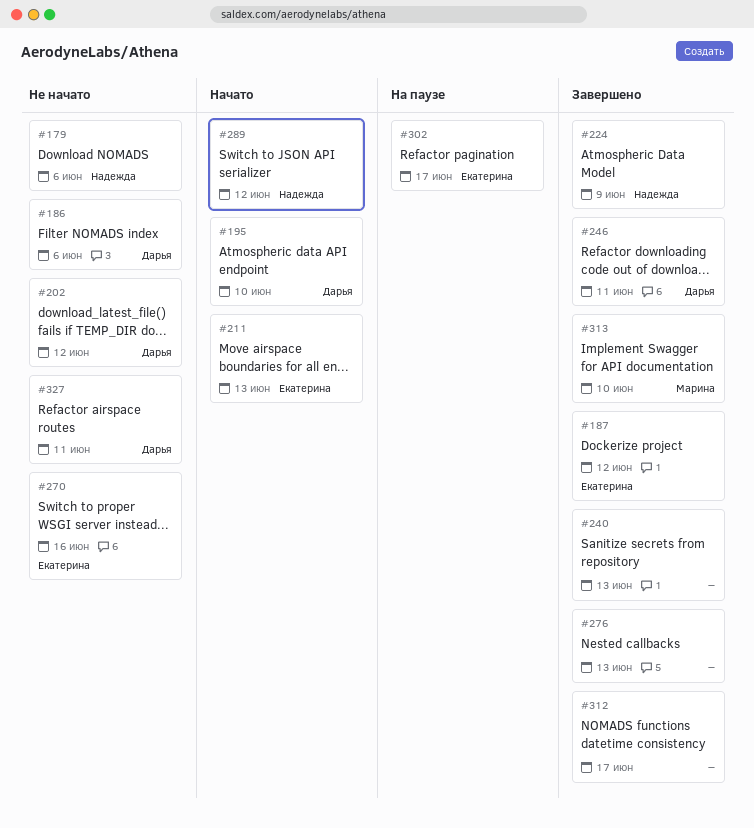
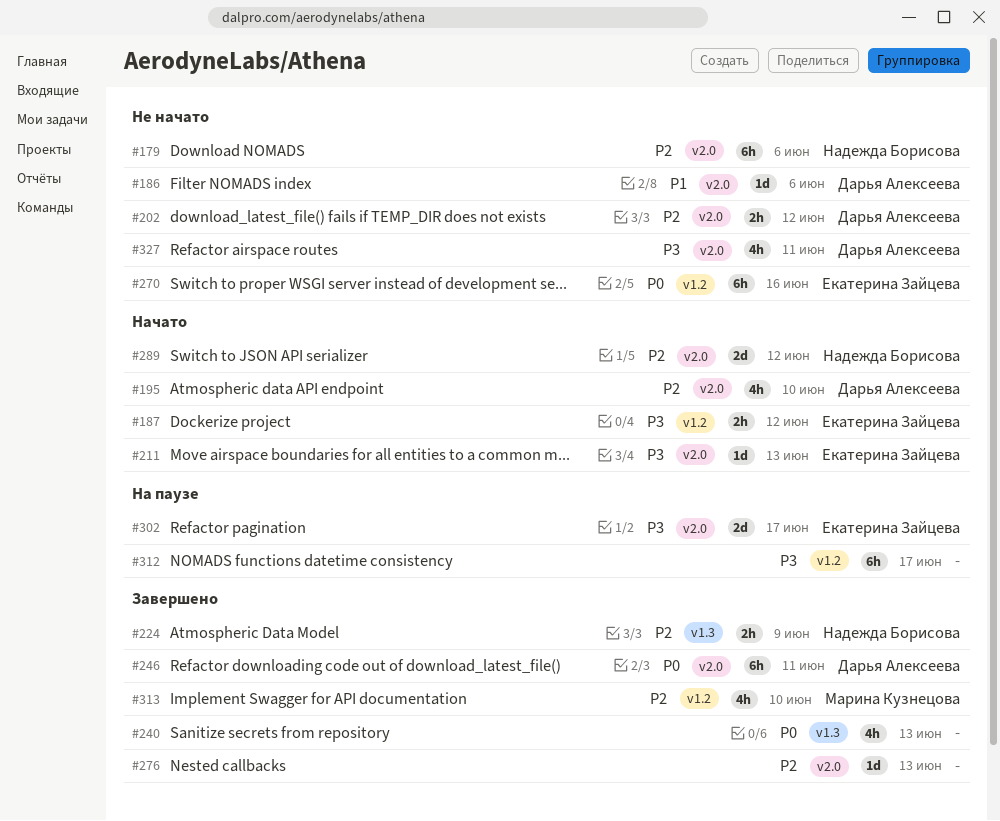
#187, status: Завершено -> Начато
#312, status: Завершено -> На паузе

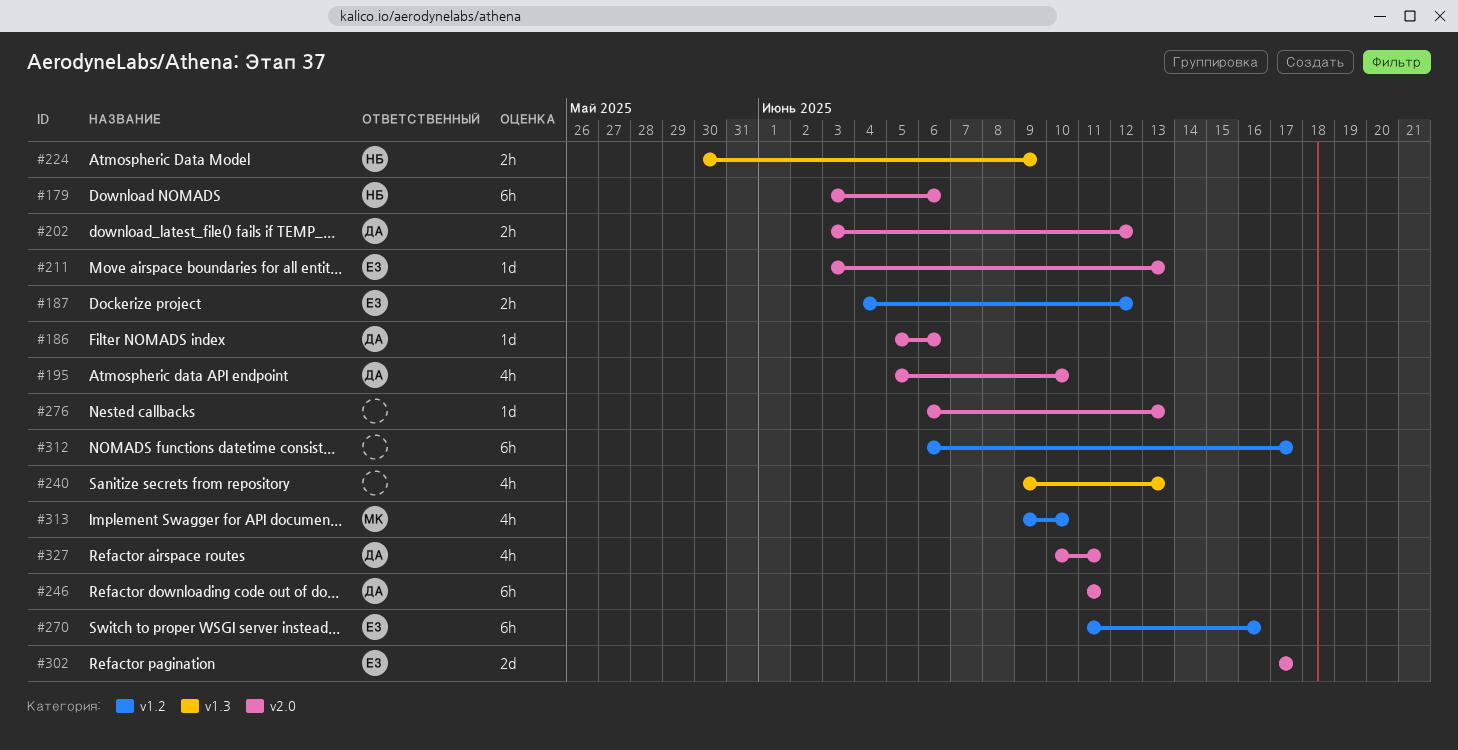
#289: present -> none

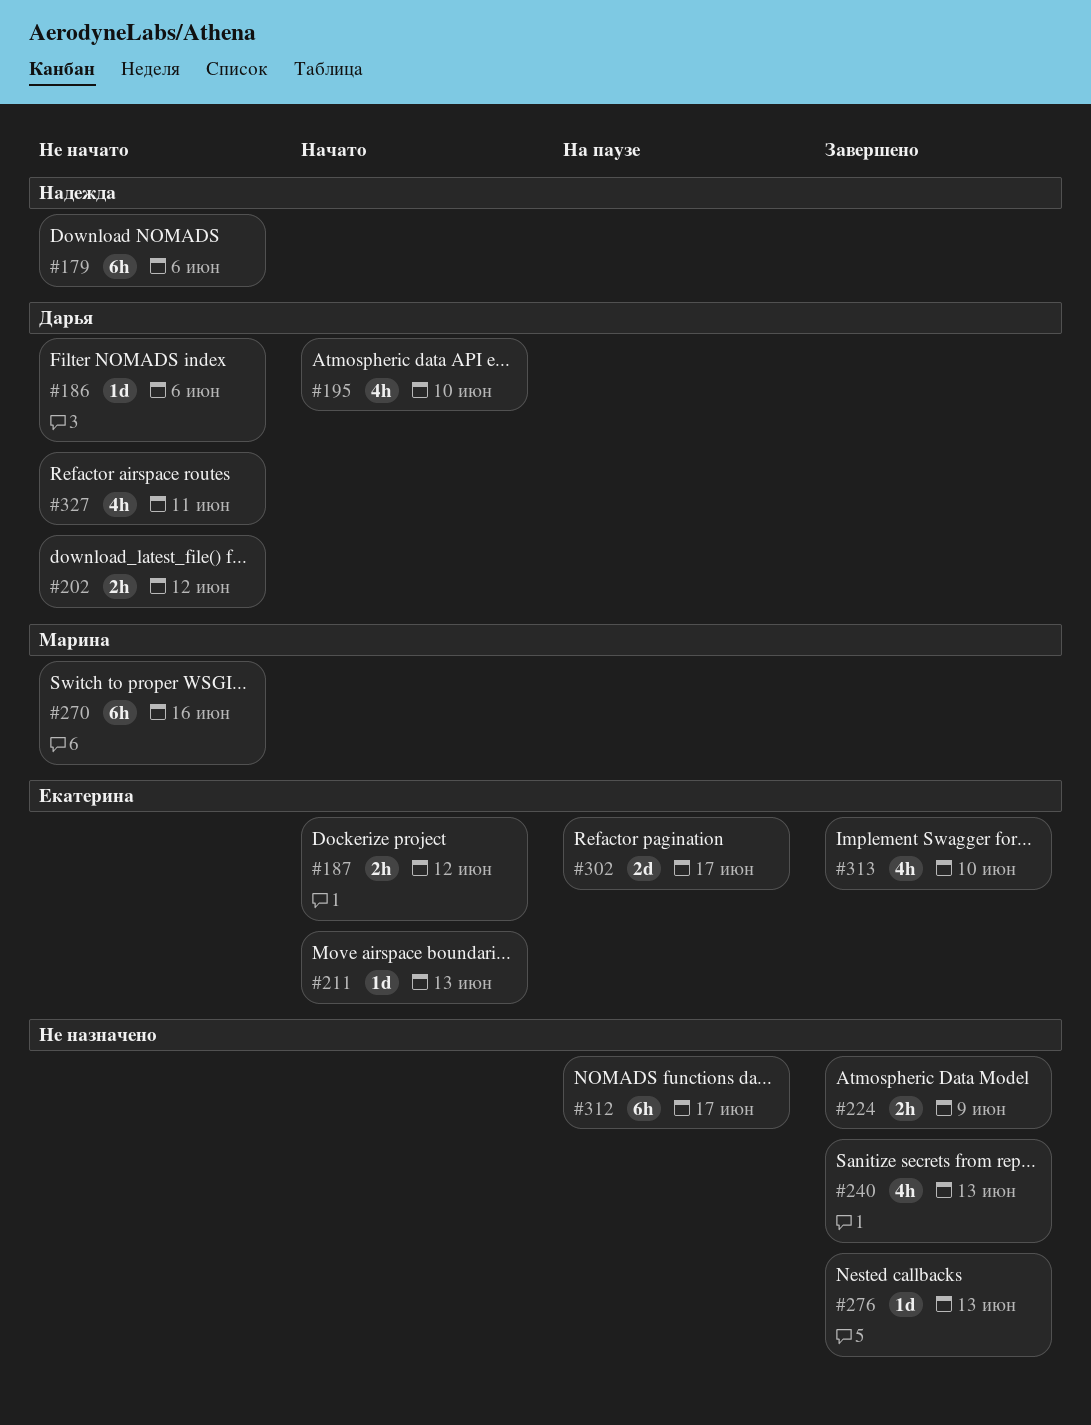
#224, owner: Надежда -> none
#246: present -> none
#270, owner: Екатерина -> Марина
#313, owner: Марина -> Екатерина

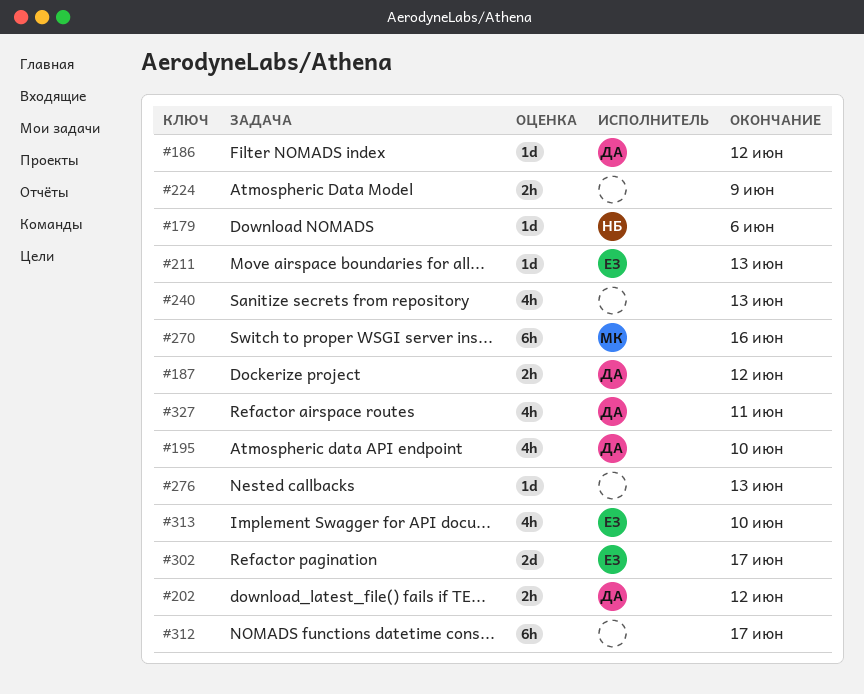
#179, estimate: 6h -> 1d
#186, due: Jun 6 -> Jun 12
#187, owner: Екатерина -> Дарья

